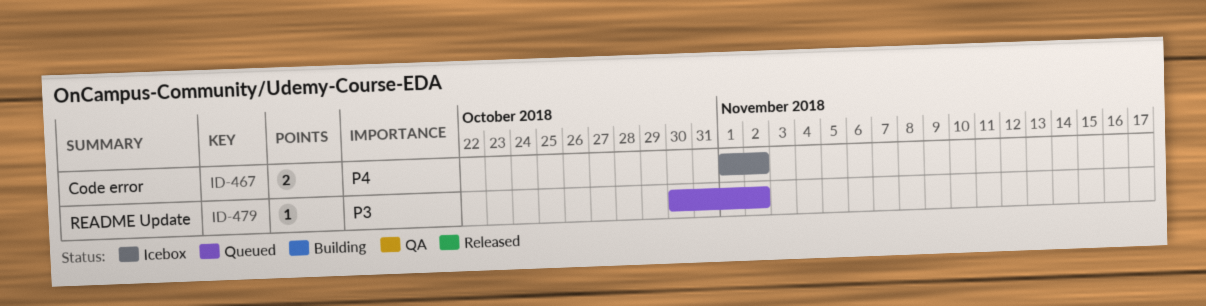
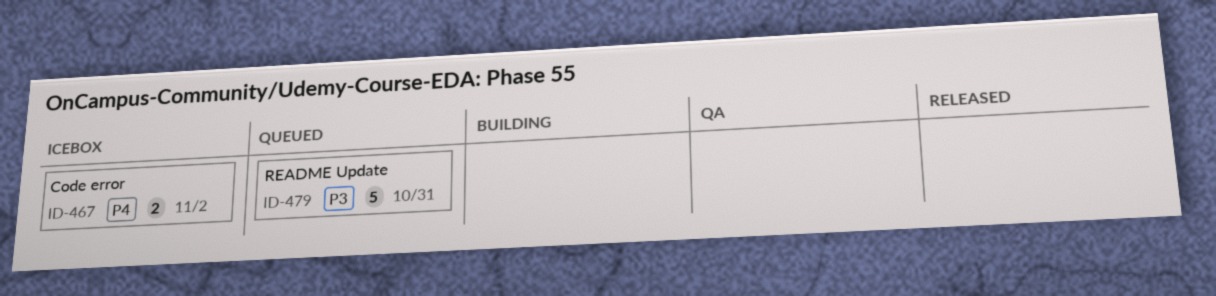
ID-479, estimate: 1 -> 5
ID-479, due: Nov 2 -> Oct 31

